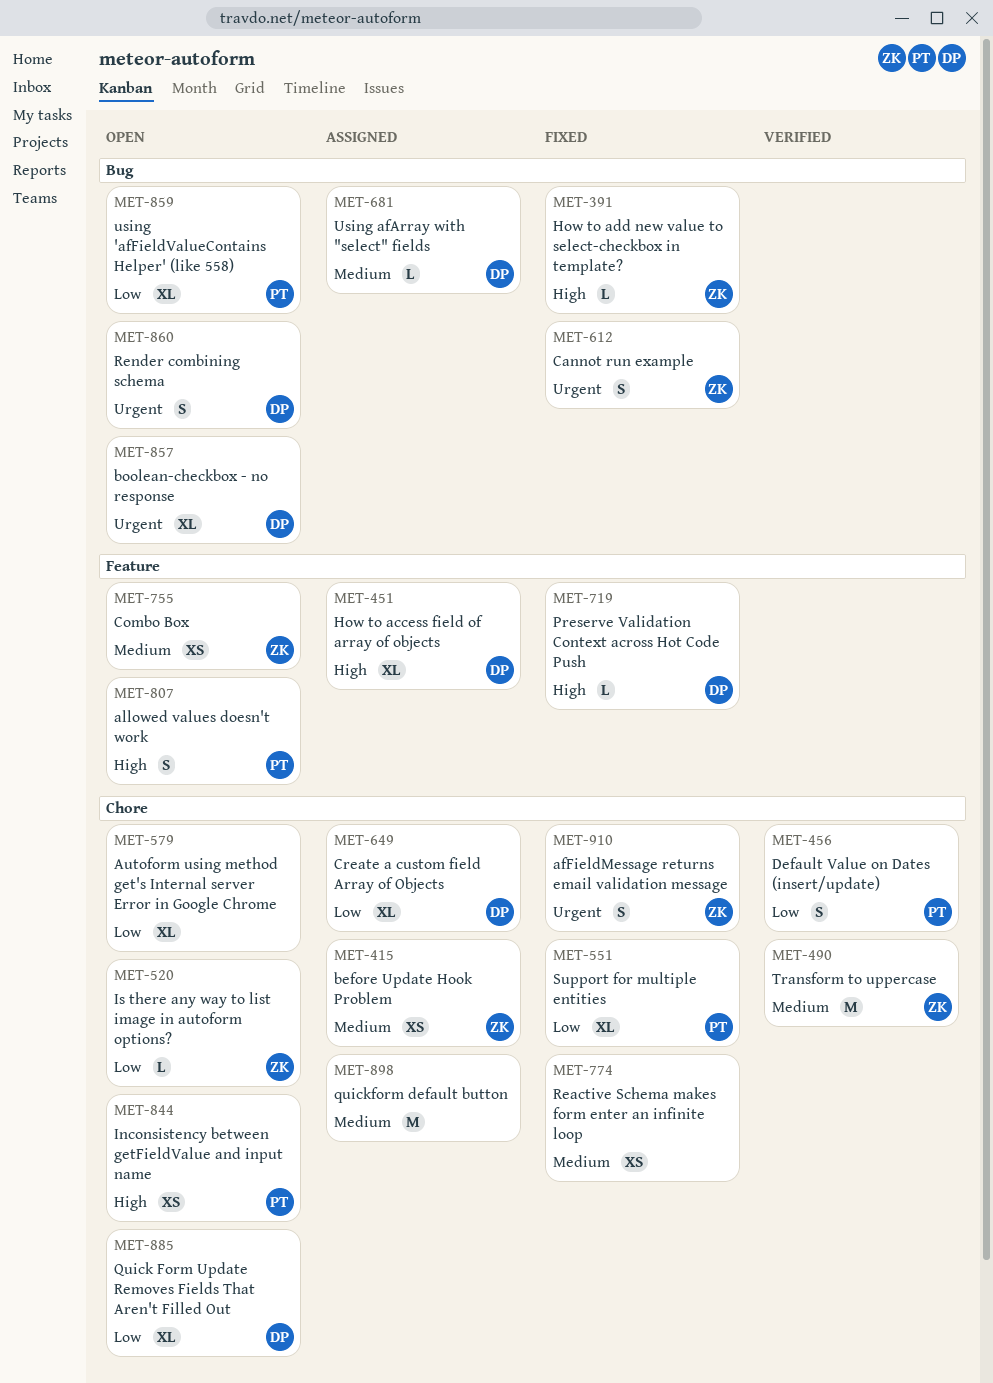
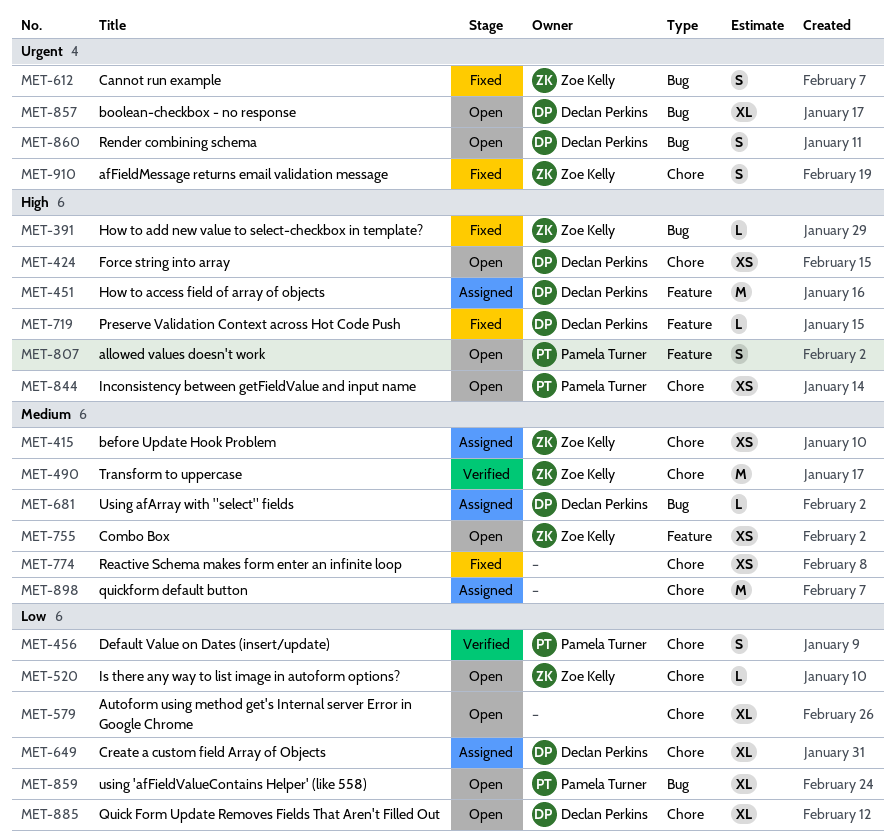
MET-424: none -> present
MET-451, estimate: XL -> M
MET-551: present -> none

